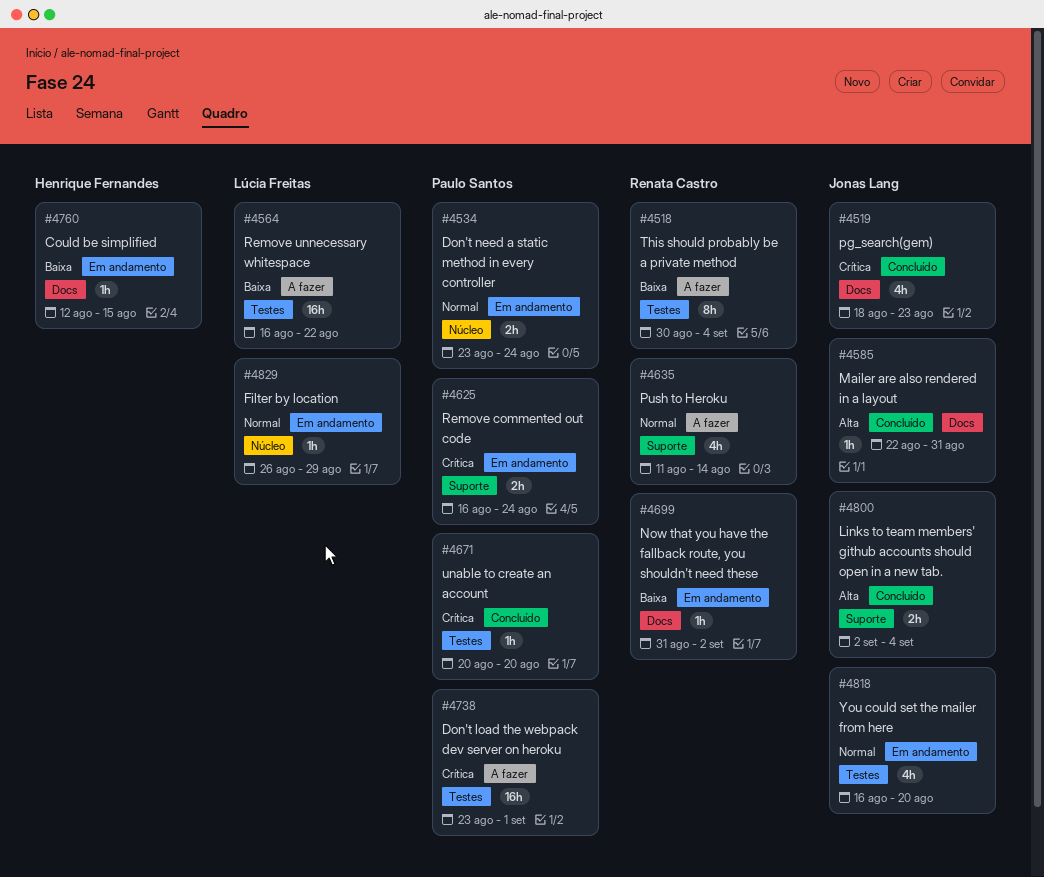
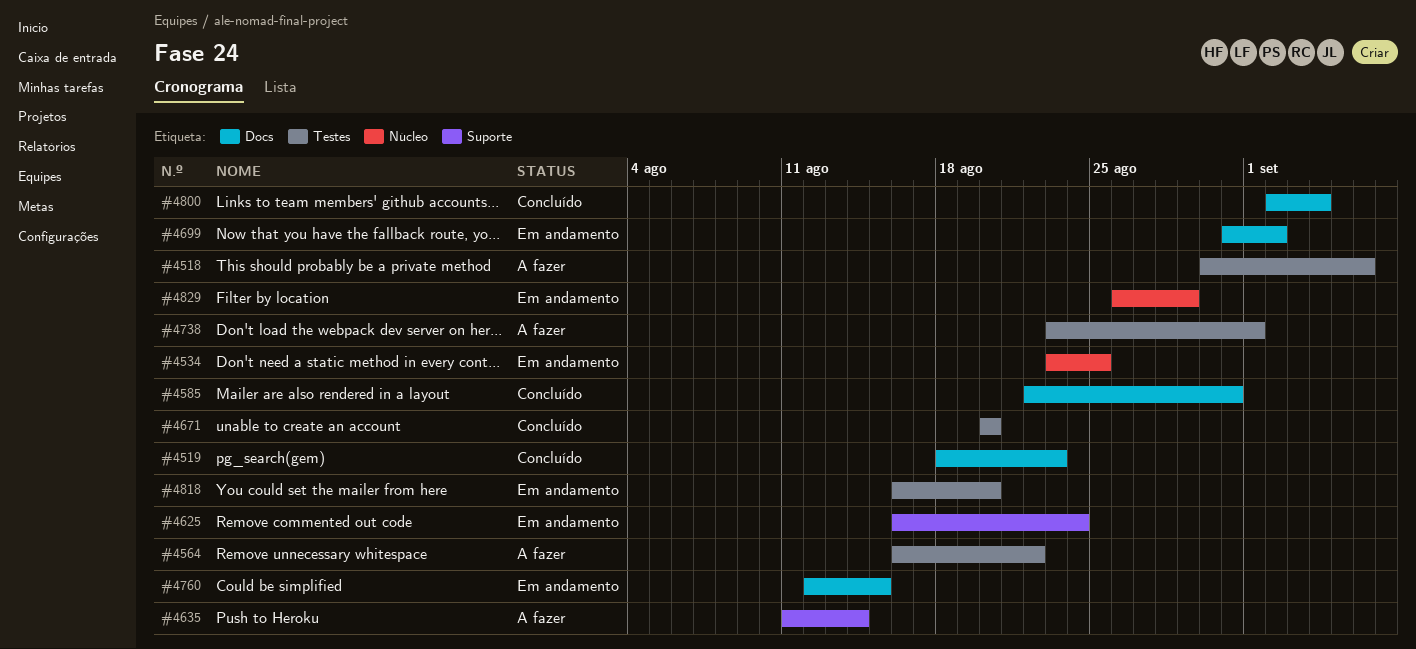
#4518, due: Sep 4 -> Sep 6
#4534, due: Aug 24 -> Aug 25
#4800, label: Suporte -> Docs

